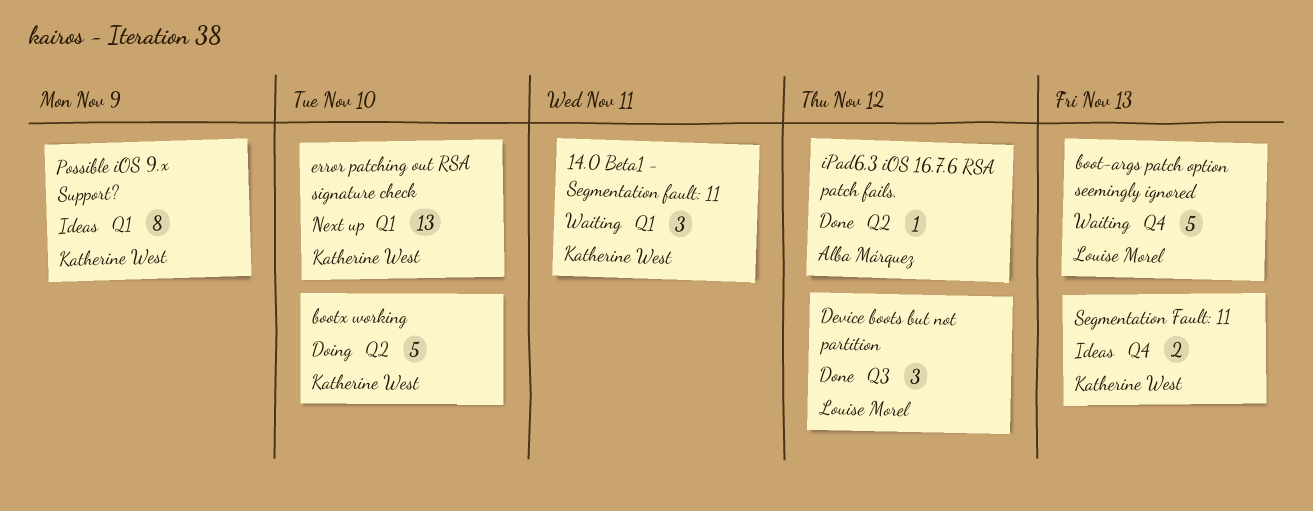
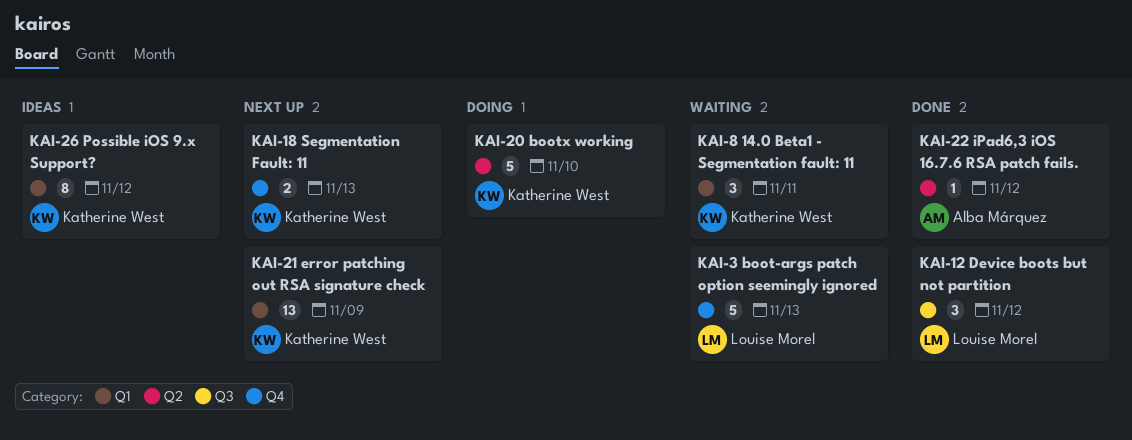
error patching out RSA signature check, due: Nov 10 -> Nov 9
Possible iOS 9.x Support?, due: Nov 9 -> Nov 12
Segmentation Fault: 11, status: Ideas -> Next up

